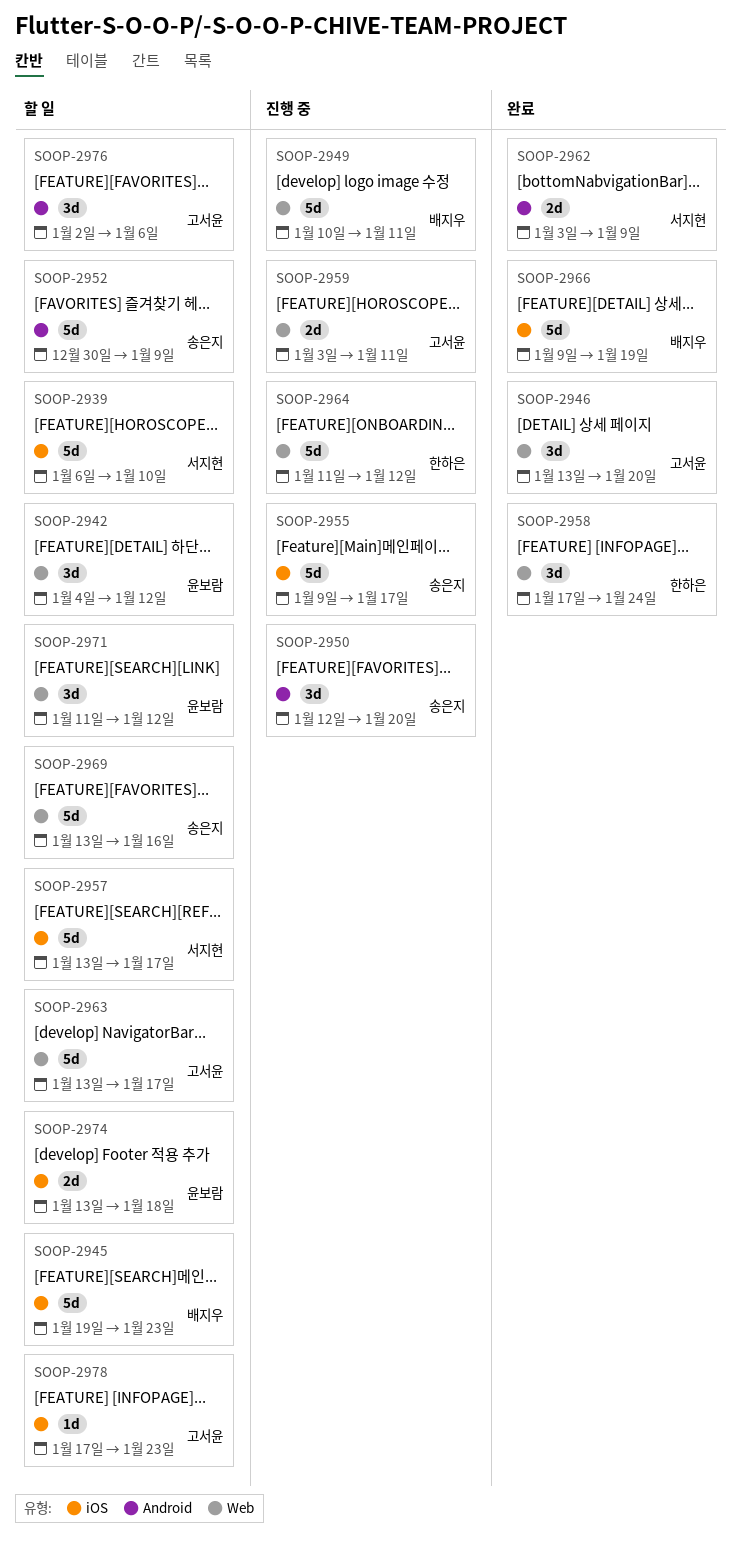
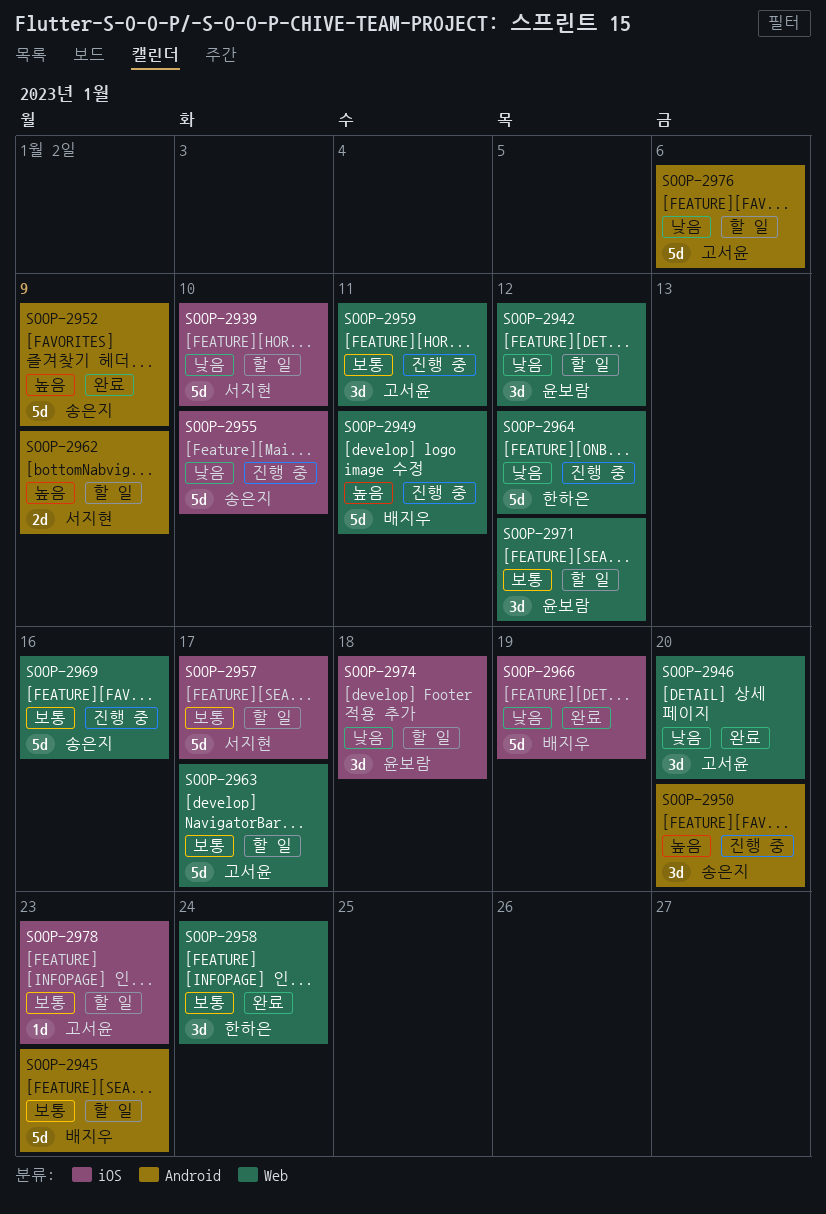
SOOP-2945, label: iOS -> Android
SOOP-2952, status: 할 일 -> 완료
SOOP-2955, due: Jan 17 -> Jan 10
SOOP-2959, estimate: 2d -> 3d
SOOP-2962, status: 완료 -> 할 일
SOOP-2969, status: 할 일 -> 진행 중
SOOP-2974, estimate: 2d -> 3d
SOOP-2976, estimate: 3d -> 5d

